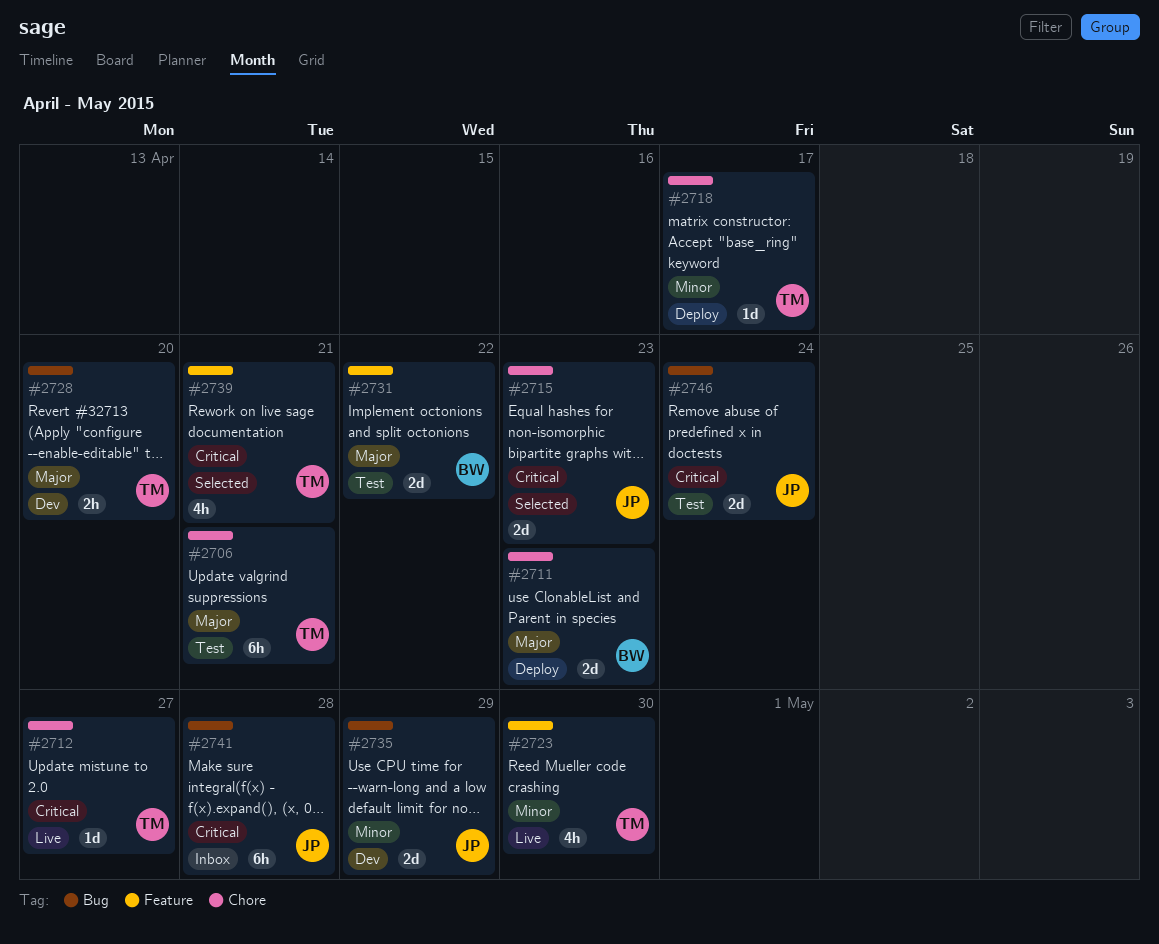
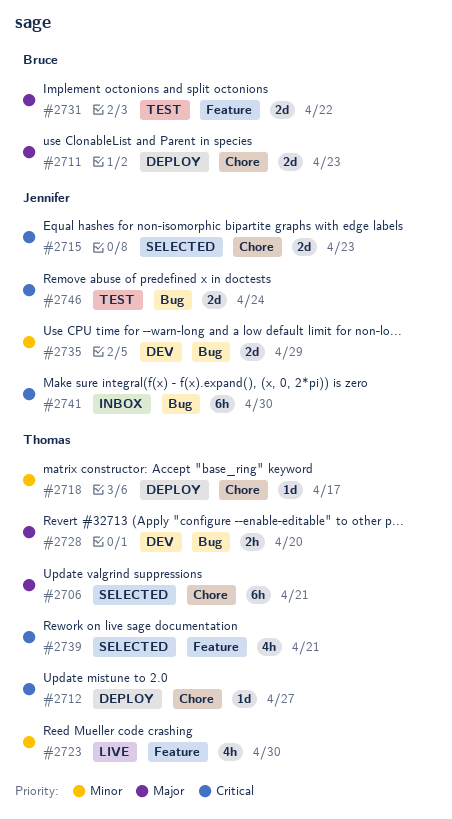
#2706, status: Test -> Selected
#2712, status: Live -> Deploy
#2741, due: Apr 28 -> Apr 30

